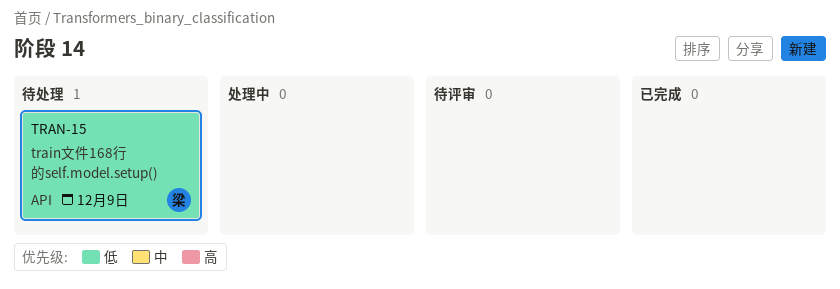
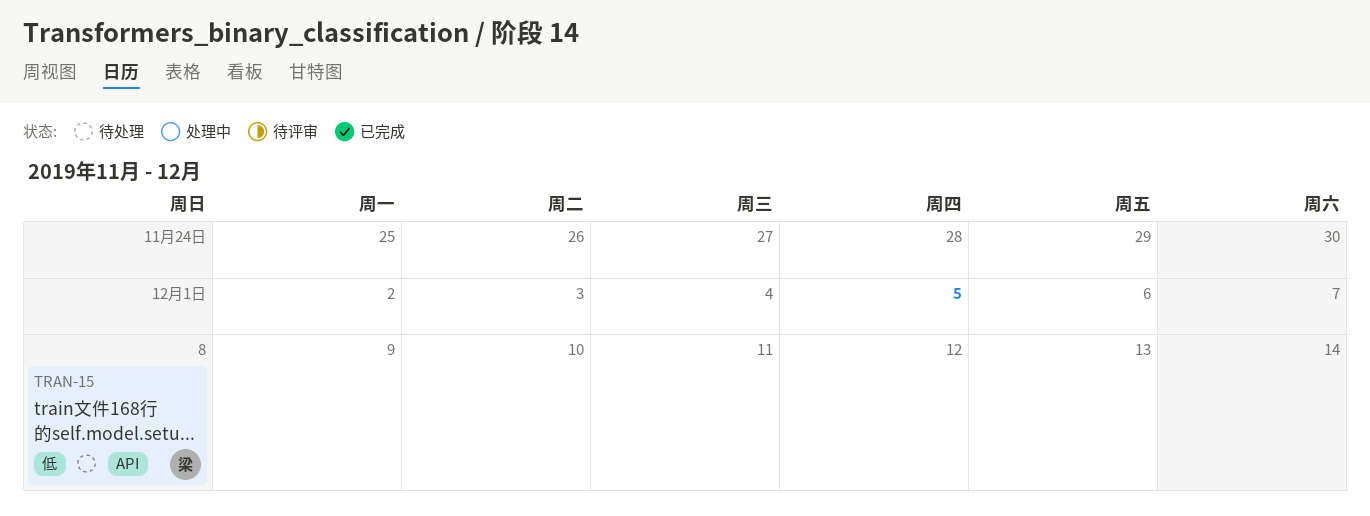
TRAN-15, due: Dec 9 -> Dec 8

